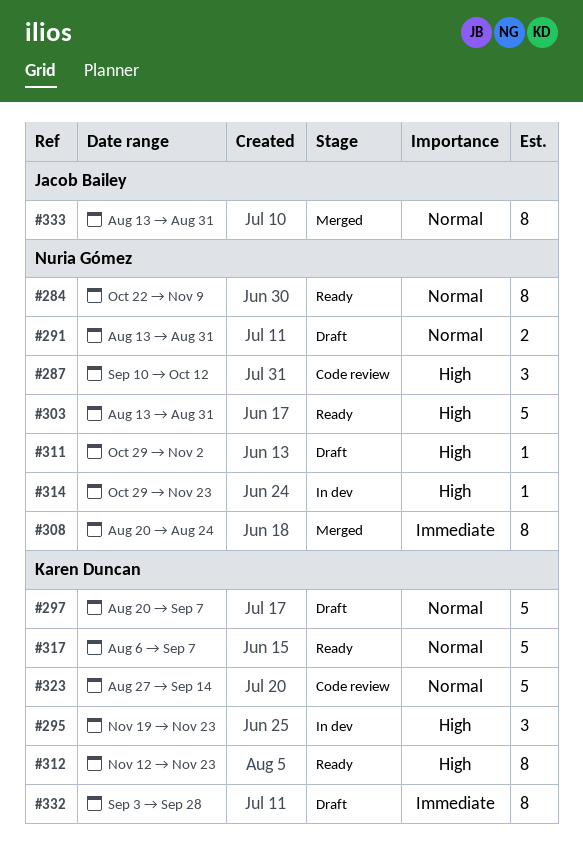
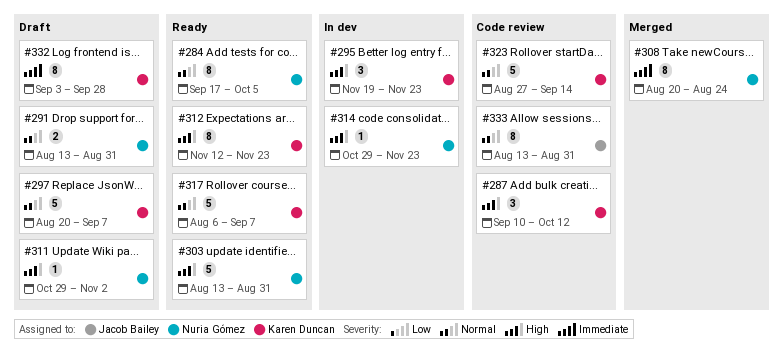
#284, start: Oct 22 -> Sep 17
#284, due: Nov 9 -> Oct 5
#287, owner: Nuria Gómez -> Karen Duncan
#333, status: Merged -> Code review

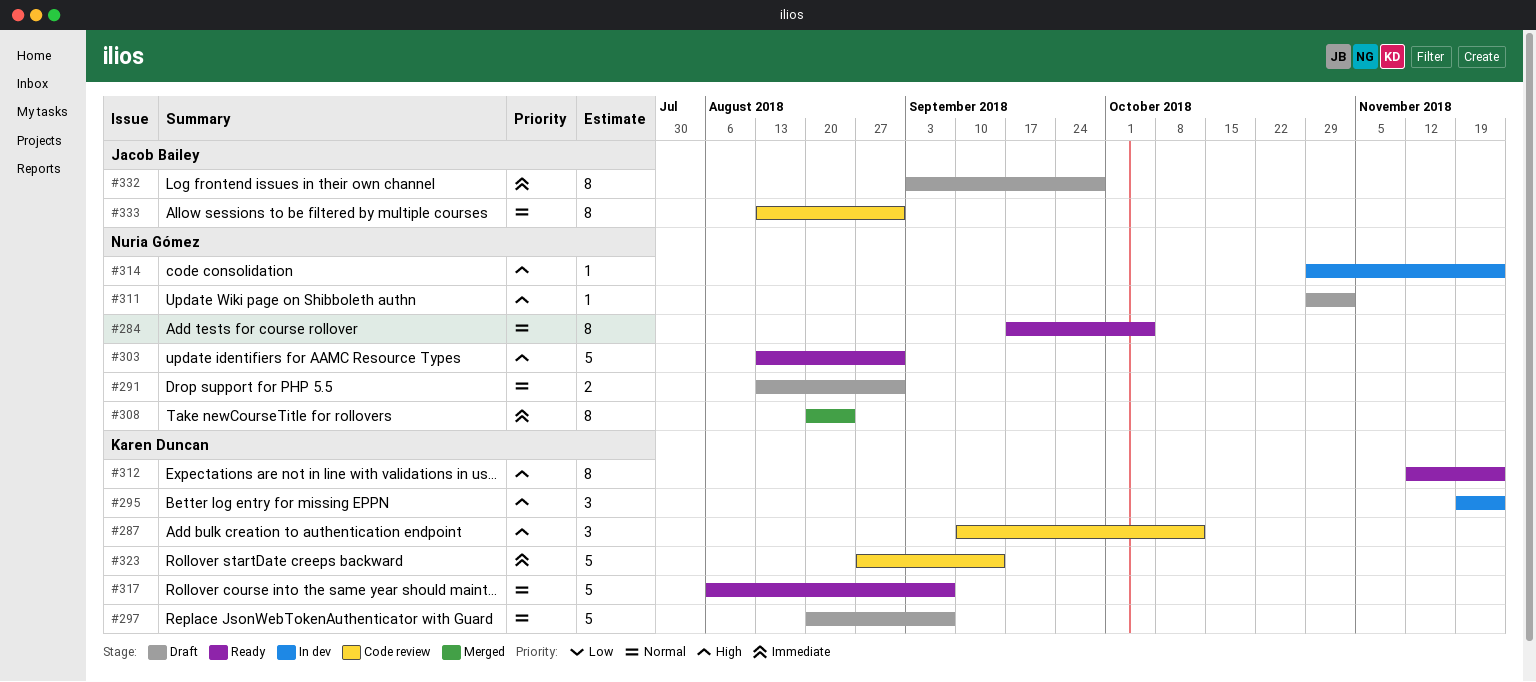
#323, priority: Normal -> Immediate
#332, owner: Karen Duncan -> Jacob Bailey

